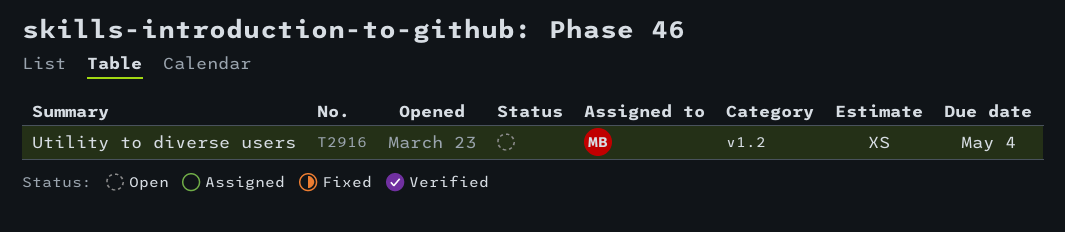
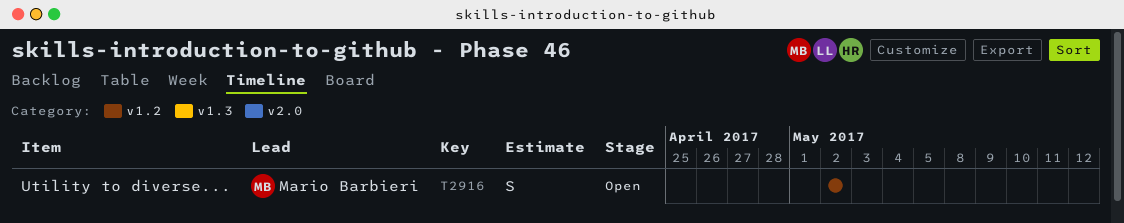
T2916, estimate: XS -> S
T2916, due: May 4 -> May 2

